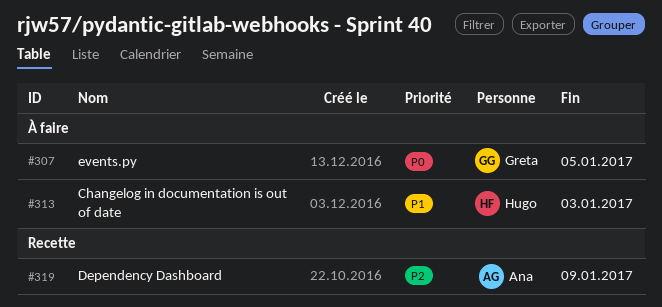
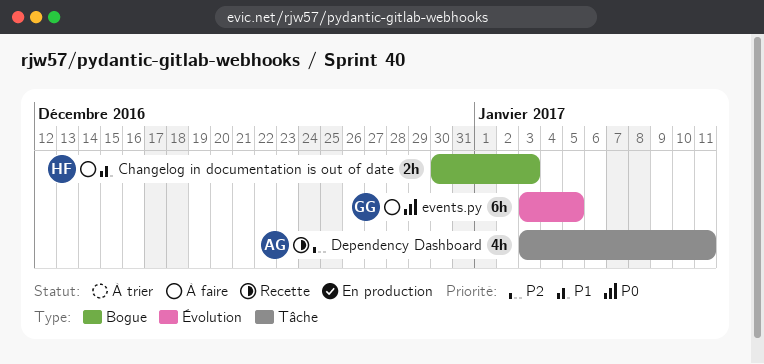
Dependency Dashboard, due: Jan 9 -> Jan 11

